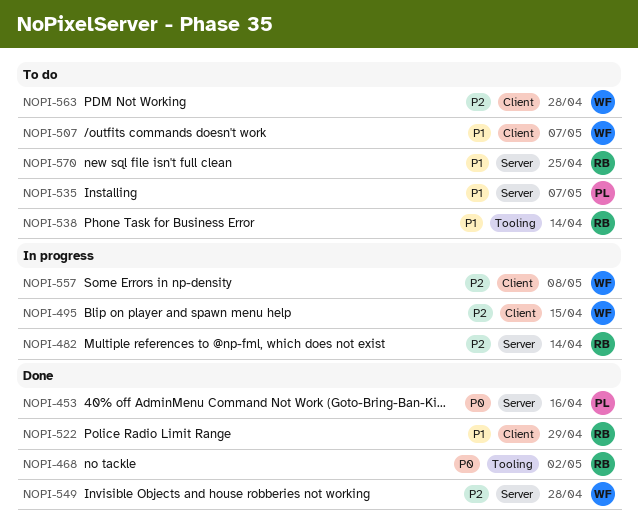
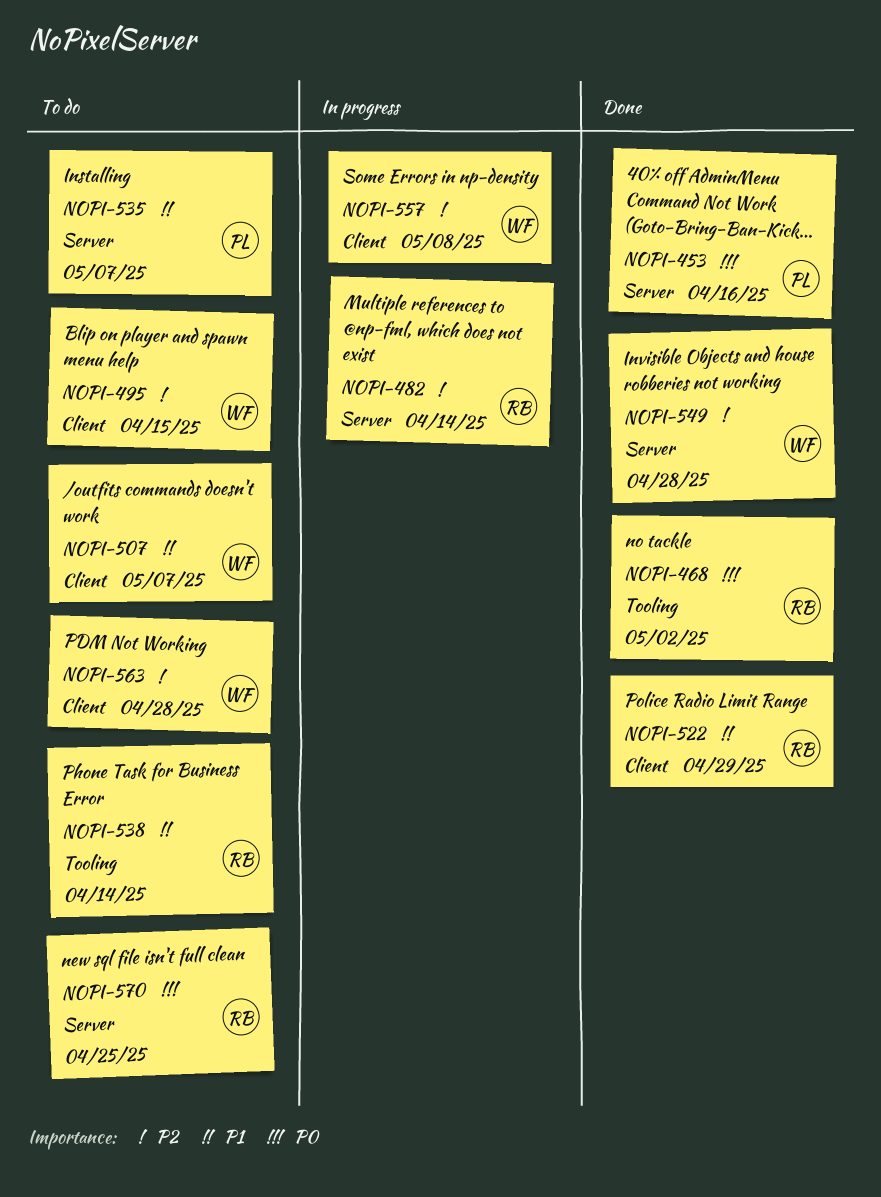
NOPI-495, status: In progress -> To do
NOPI-570, priority: P1 -> P0

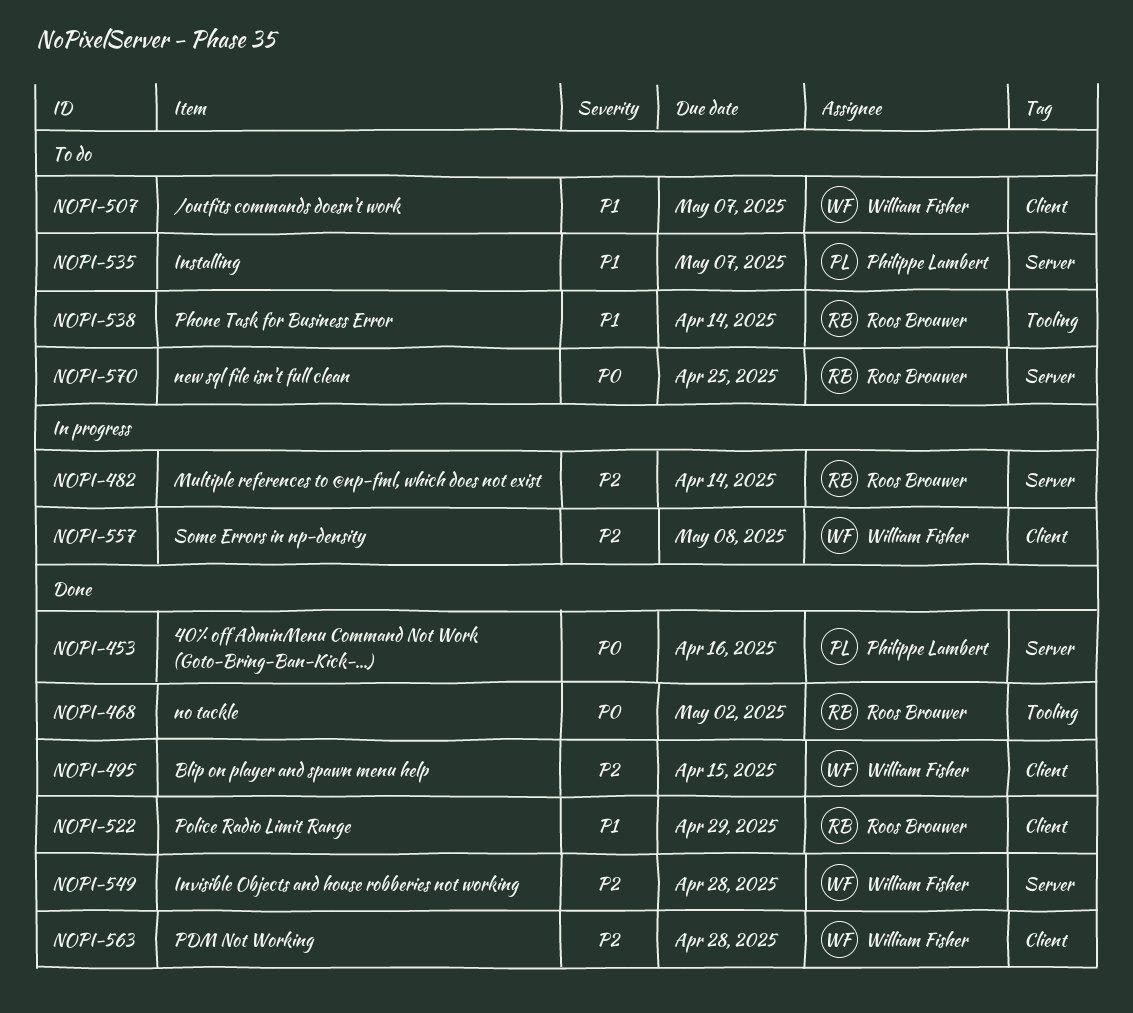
NOPI-495, status: To do -> Done
NOPI-563, status: To do -> Done

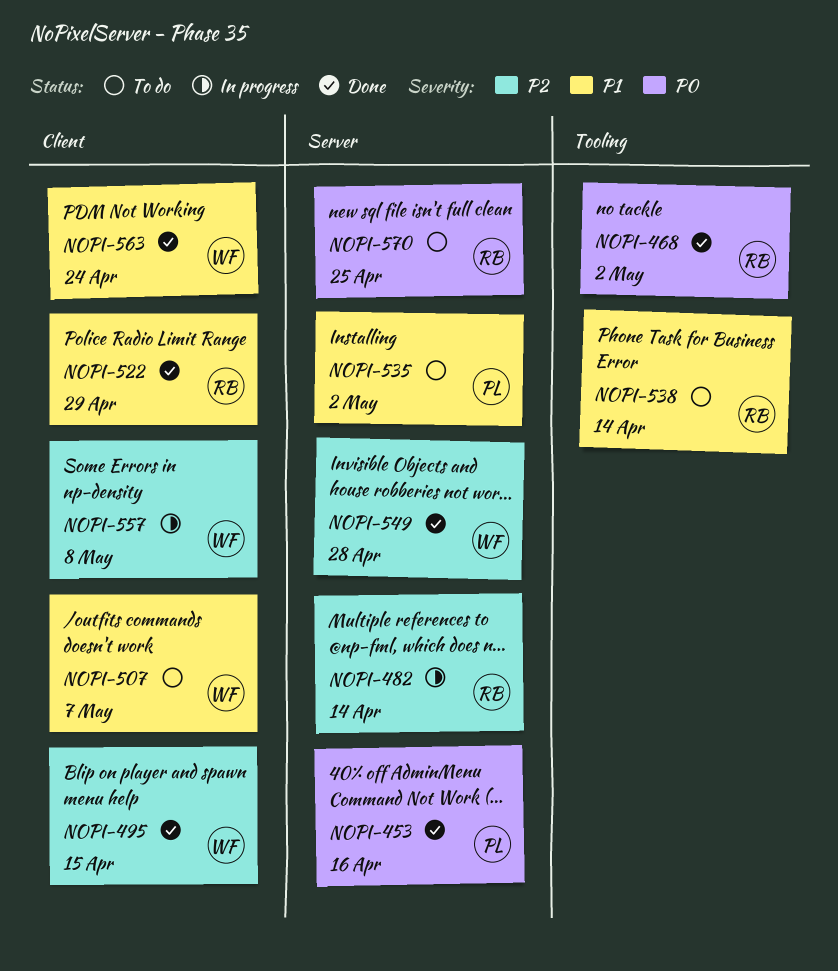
NOPI-535, due: May 7 -> May 2
NOPI-563, priority: P2 -> P1
NOPI-563, due: Apr 28 -> Apr 24

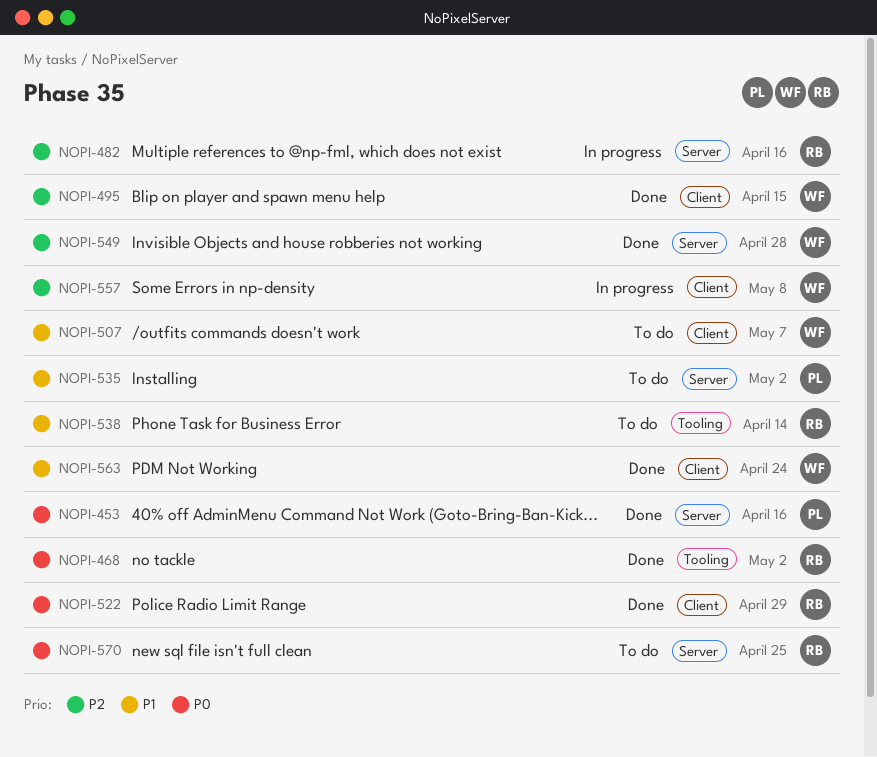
NOPI-482, due: Apr 14 -> Apr 16
NOPI-522, priority: P1 -> P0

